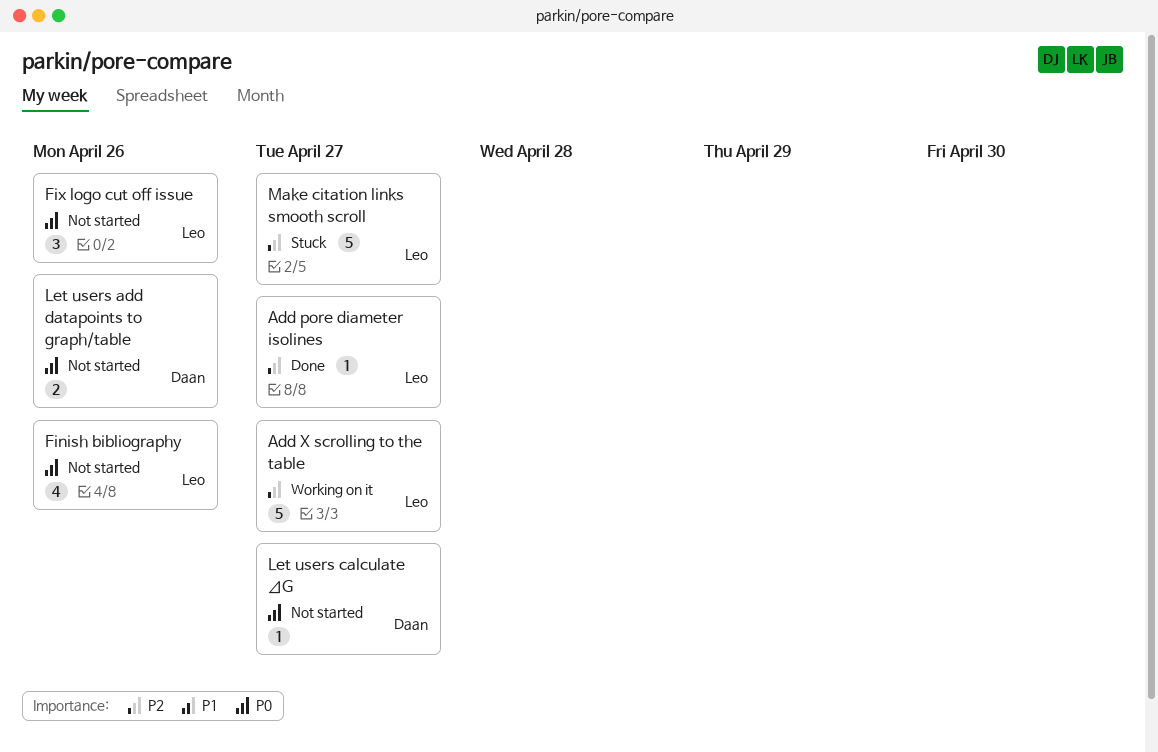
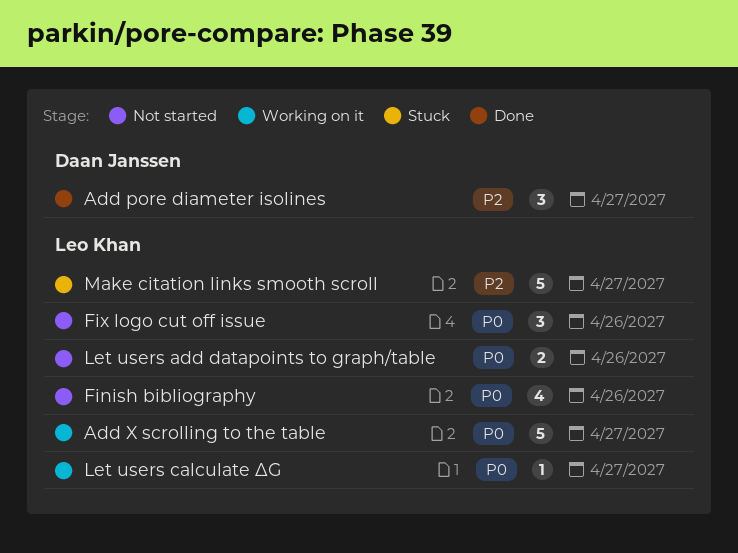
Add pore diameter isolines, owner: Leo Khan -> Daan Janssen
Add pore diameter isolines, estimate: 1 -> 3
Add X scrolling to the table, priority: P2 -> P0
Let users add datapoints to graph/table, owner: Daan Janssen -> Leo Khan
Let users calculate ΔG, status: Not started -> Working on it
Let users calculate ΔG, owner: Daan Janssen -> Leo Khan

